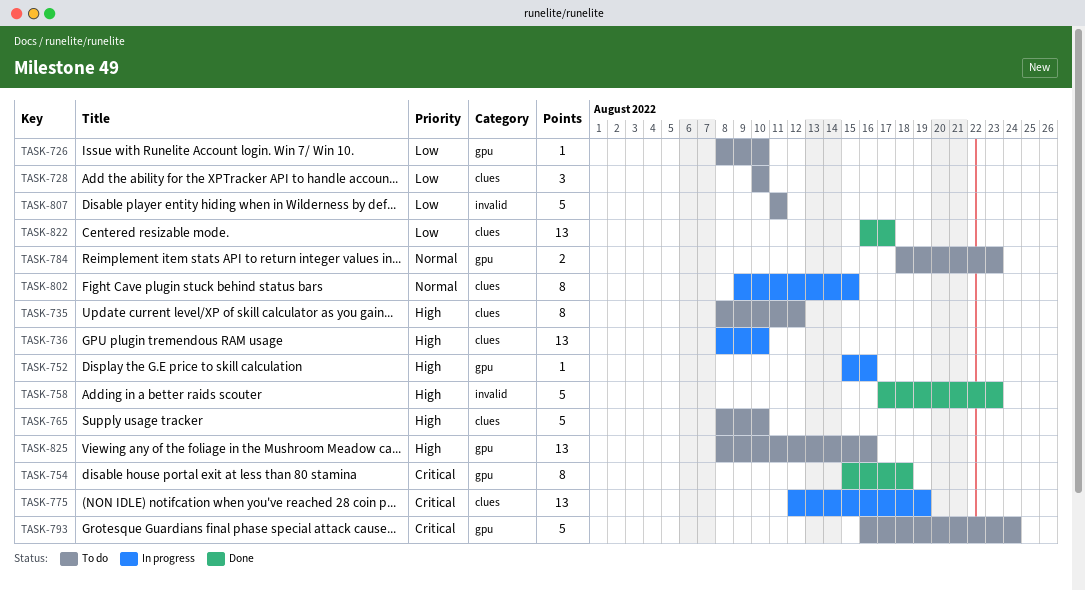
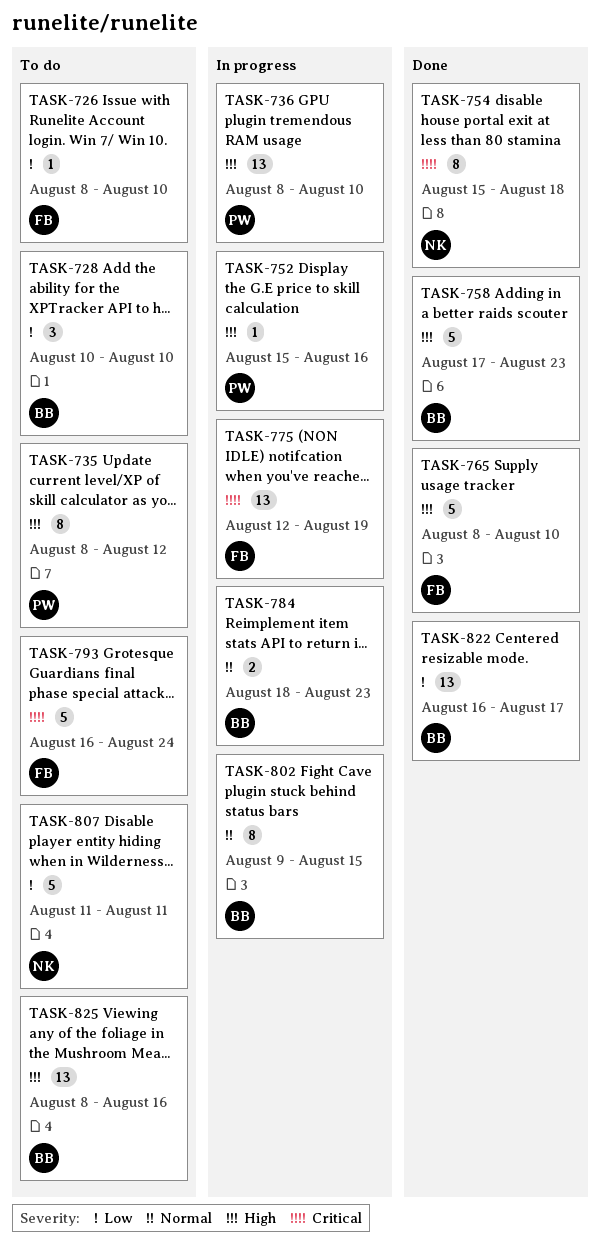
TASK-765, status: To do -> Done
TASK-784, status: To do -> In progress

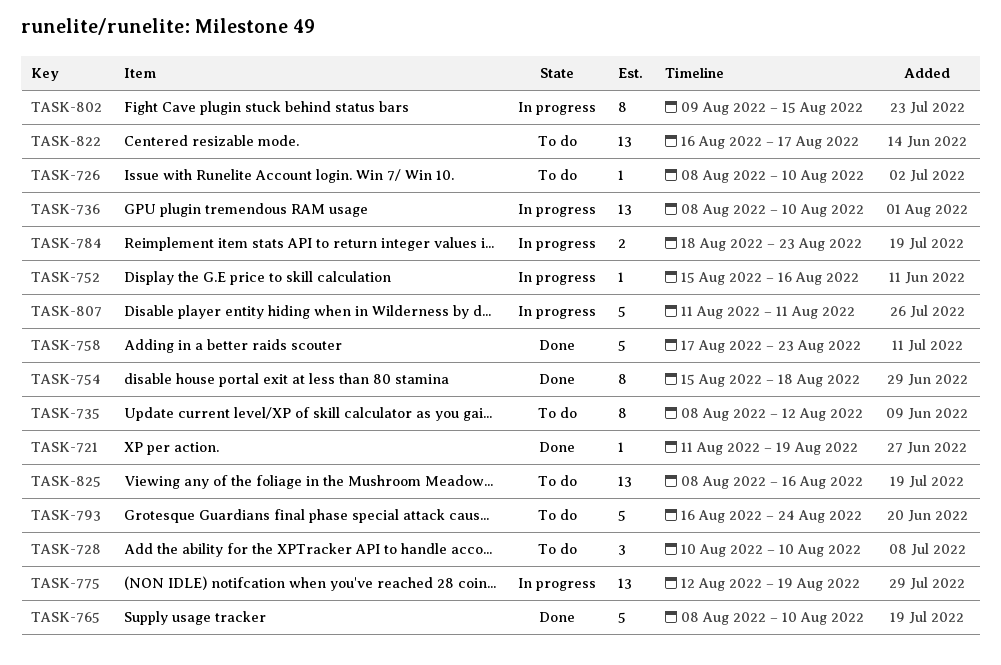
TASK-721: none -> present
TASK-807, status: To do -> In progress
TASK-822, status: Done -> To do

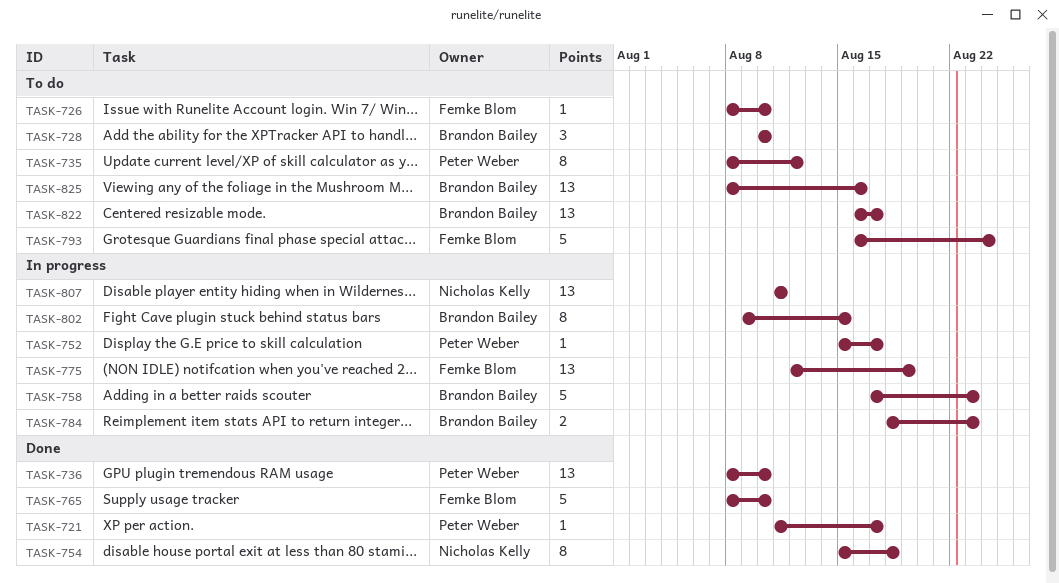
TASK-721, due: Aug 19 -> Aug 17
TASK-736, status: In progress -> Done
TASK-752, due: Aug 16 -> Aug 17
TASK-758, status: Done -> In progress
TASK-807, estimate: 5 -> 13

